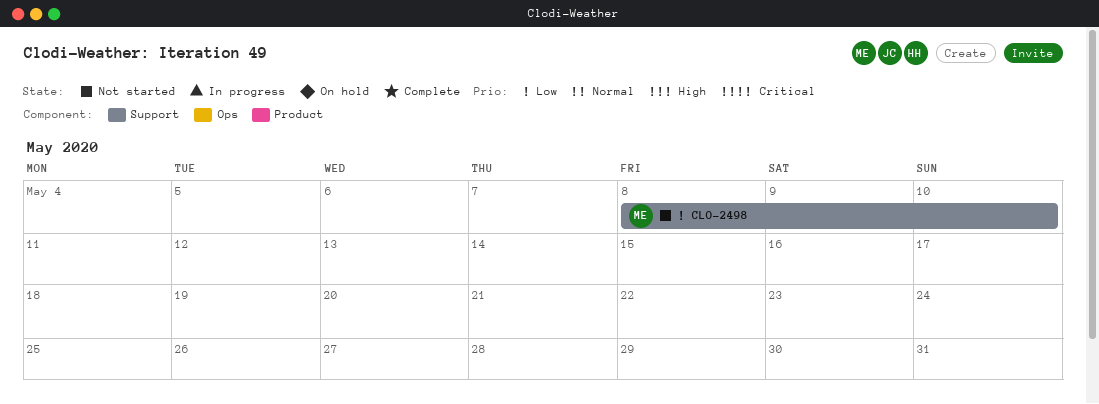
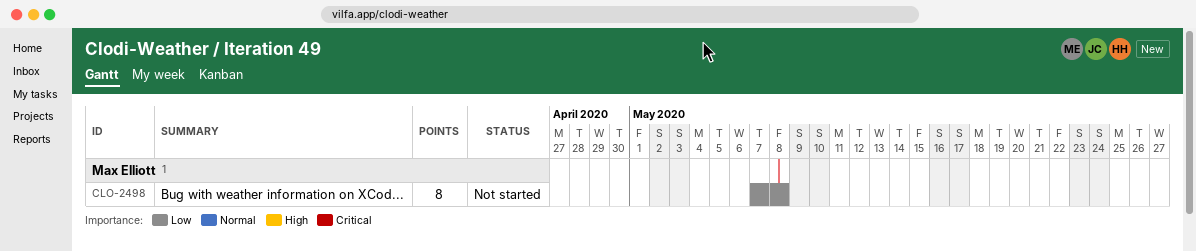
CLO-2498, start: May 8 -> May 7
CLO-2498, due: May 10 -> May 8

